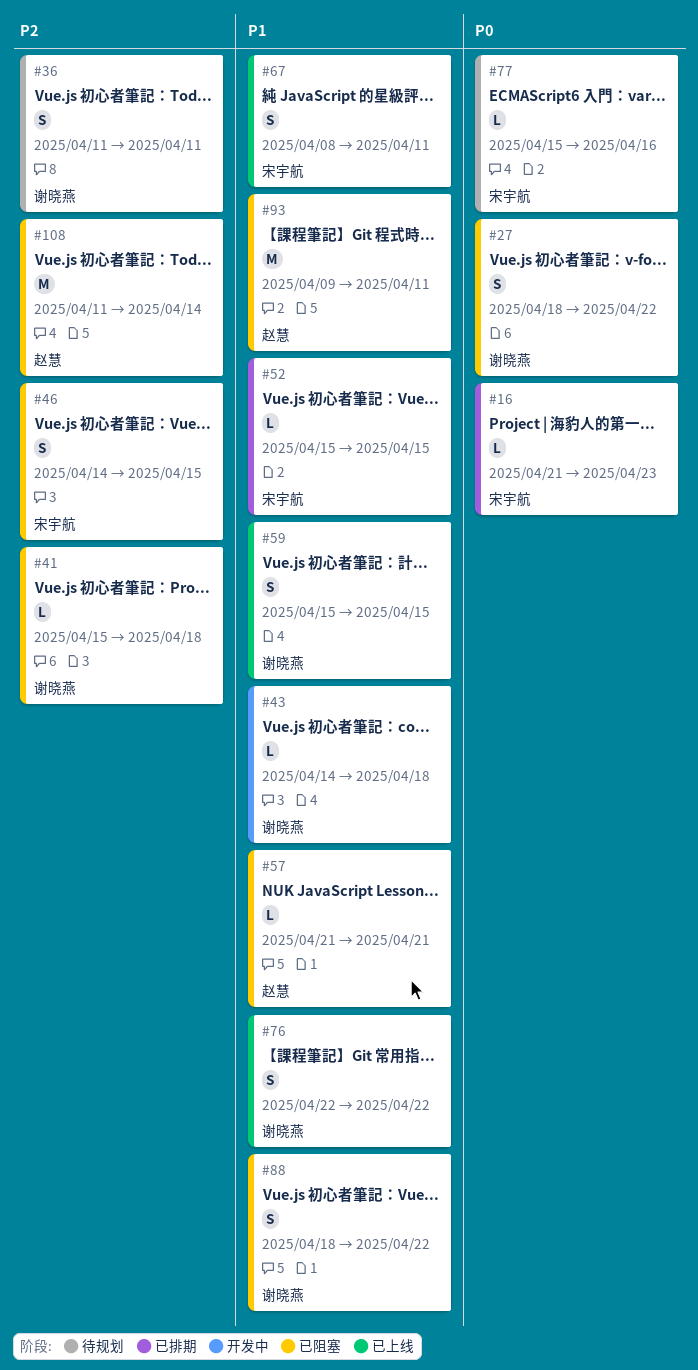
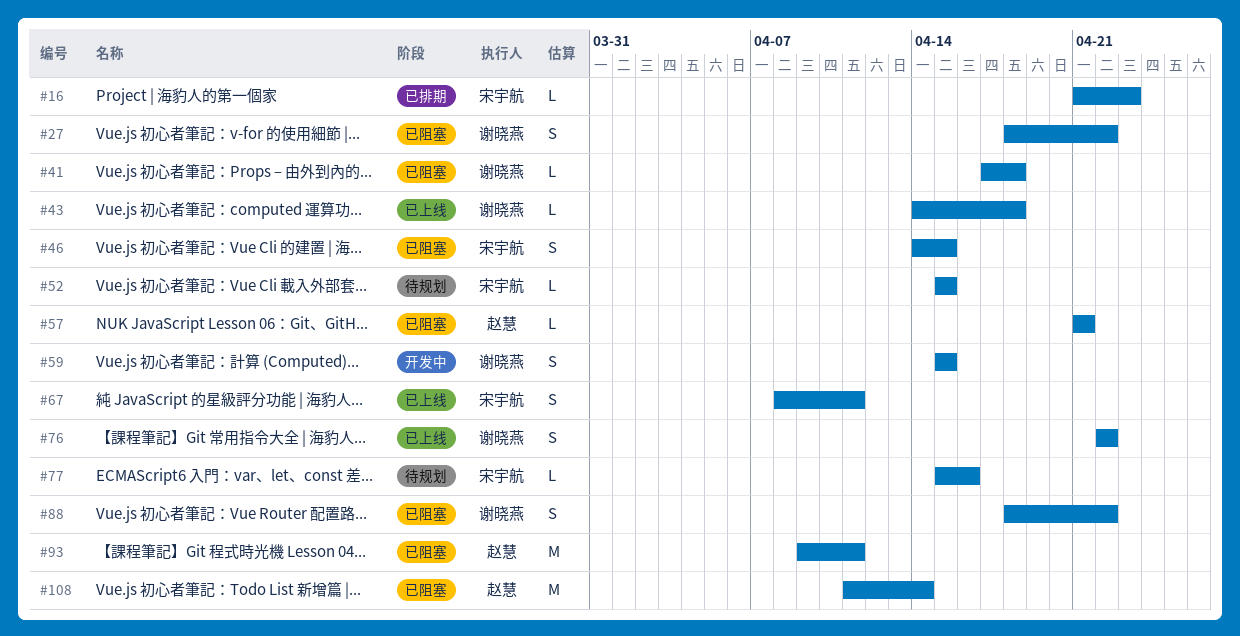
#36: present -> none
#41, start: Apr 15 -> Apr 17
#43, status: 开发中 -> 已上线
#52, status: 已排期 -> 待规划
#59, status: 已上线 -> 开发中

